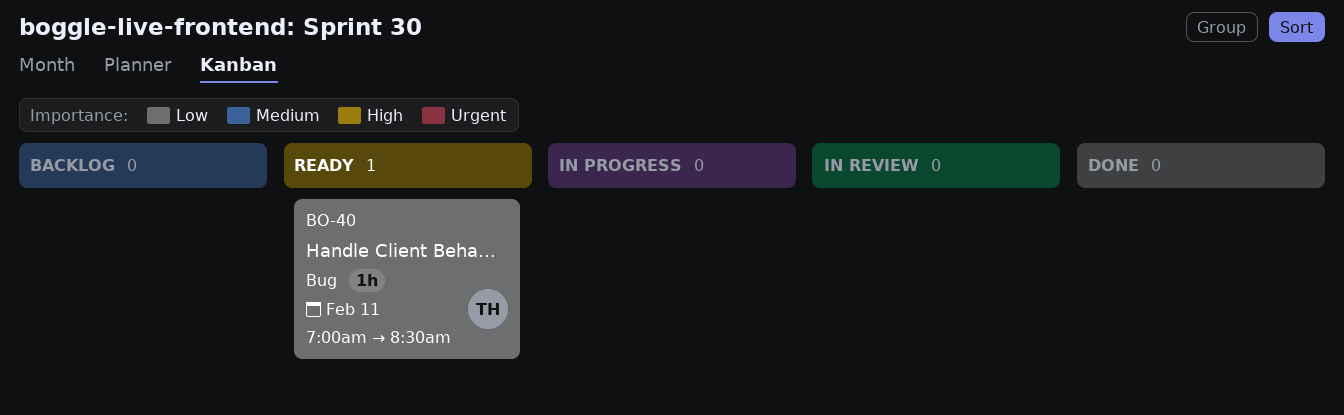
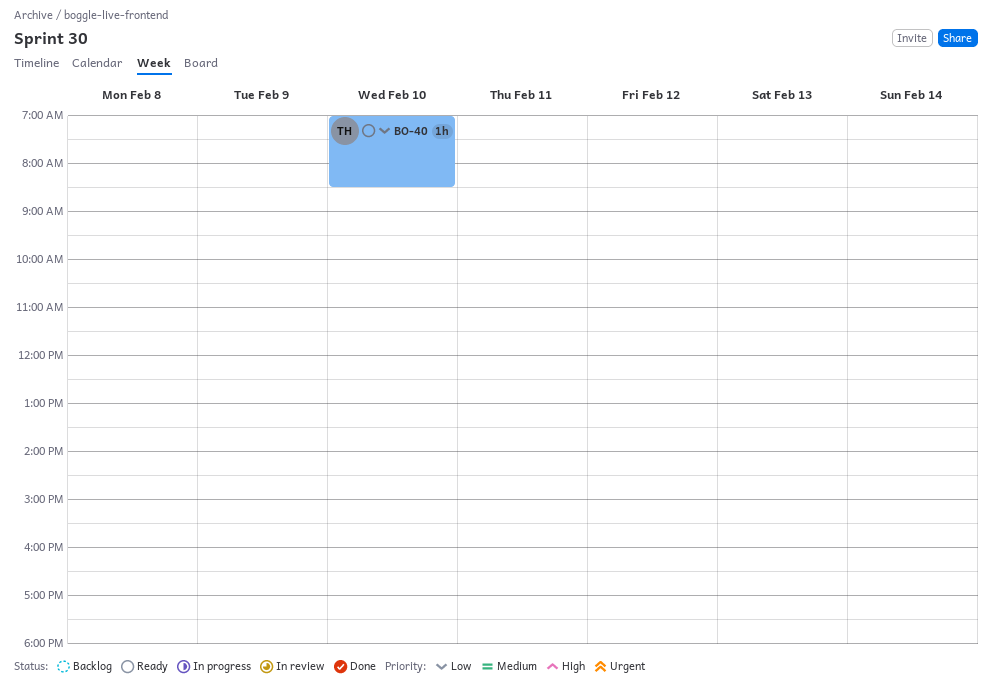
BO-40, day: Feb 11 -> Feb 10

